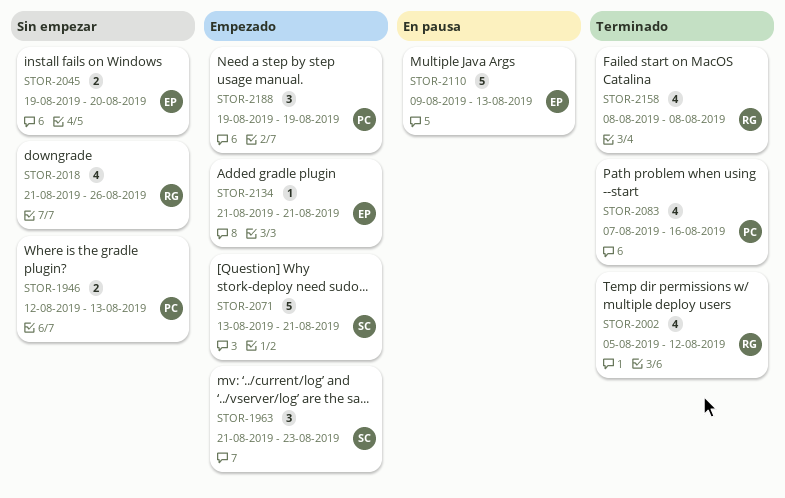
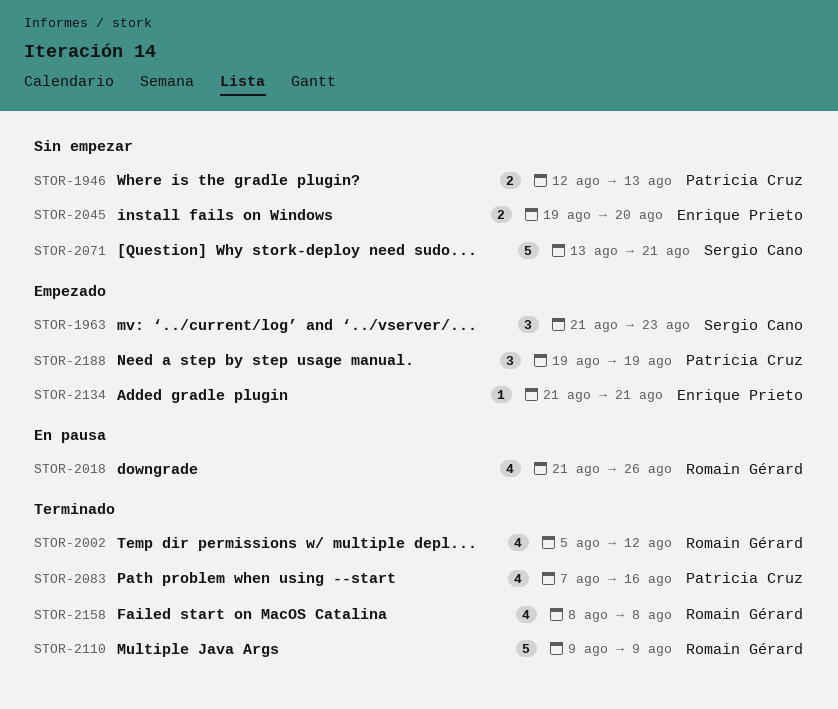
STOR-2018, status: Sin empezar -> En pausa
STOR-2071, status: Empezado -> Sin empezar
STOR-2110, status: En pausa -> Terminado
STOR-2110, owner: Enrique Prieto -> Romain Gérard
STOR-2110, due: Aug 13 -> Aug 9

